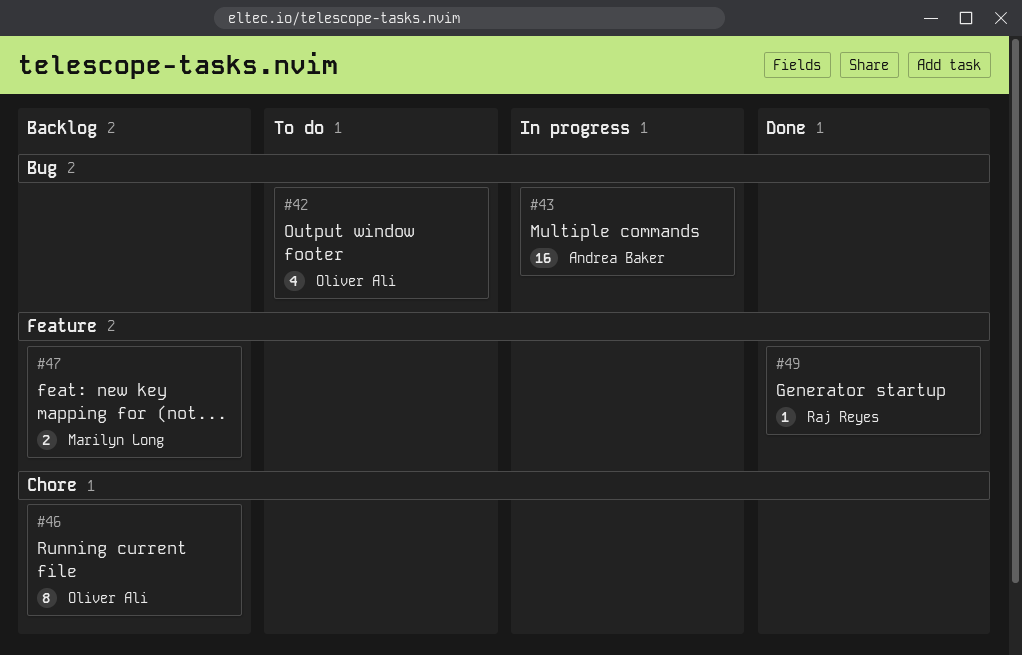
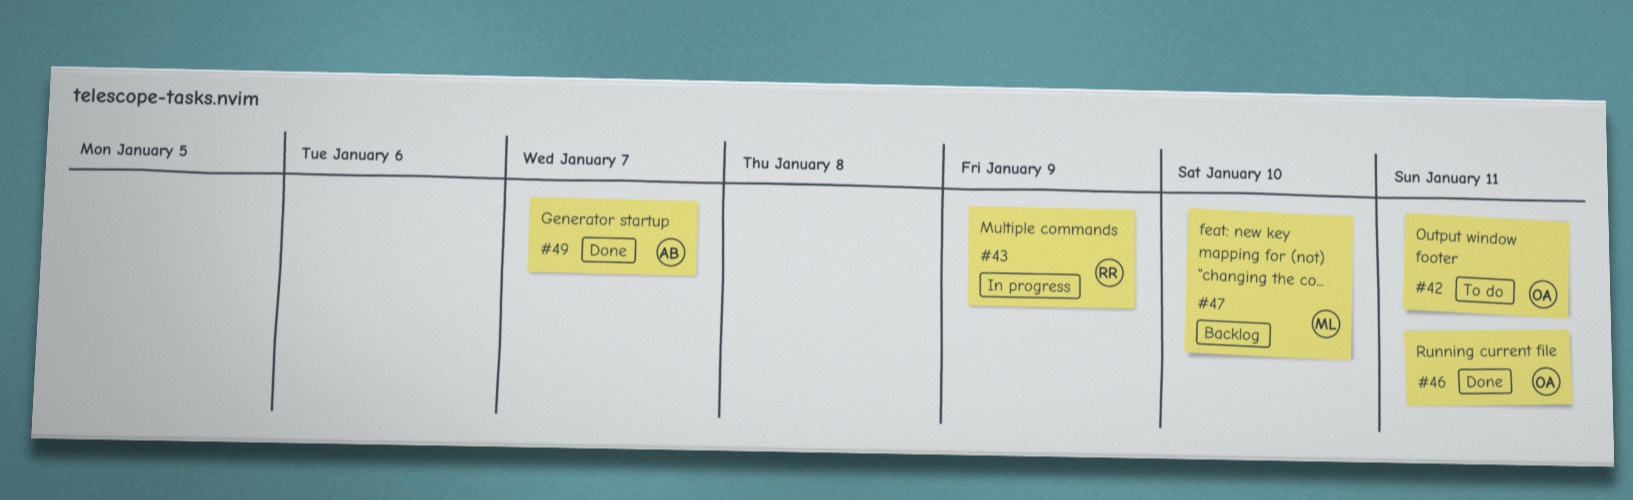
#43, owner: Andrea Baker -> Raj Reyes
#46, status: Backlog -> Done
#49, owner: Raj Reyes -> Andrea Baker

